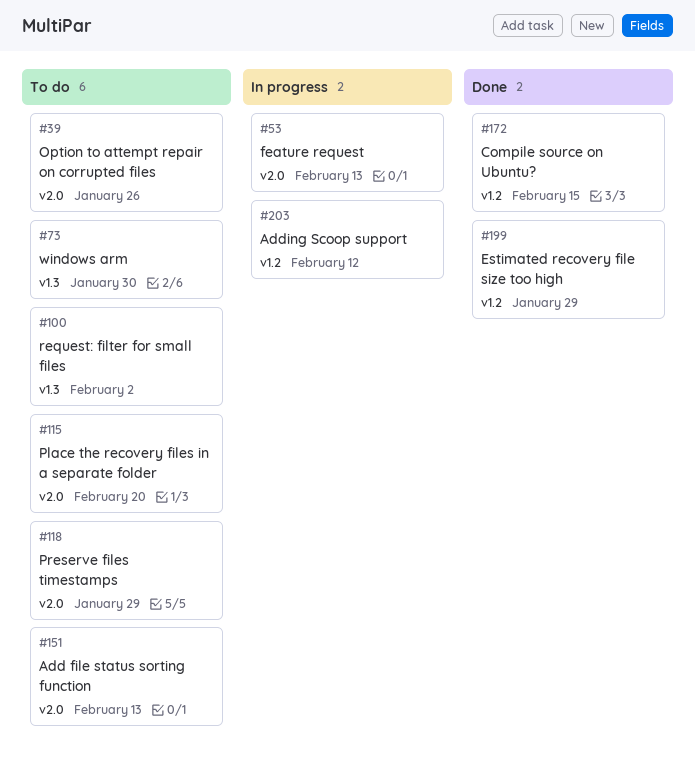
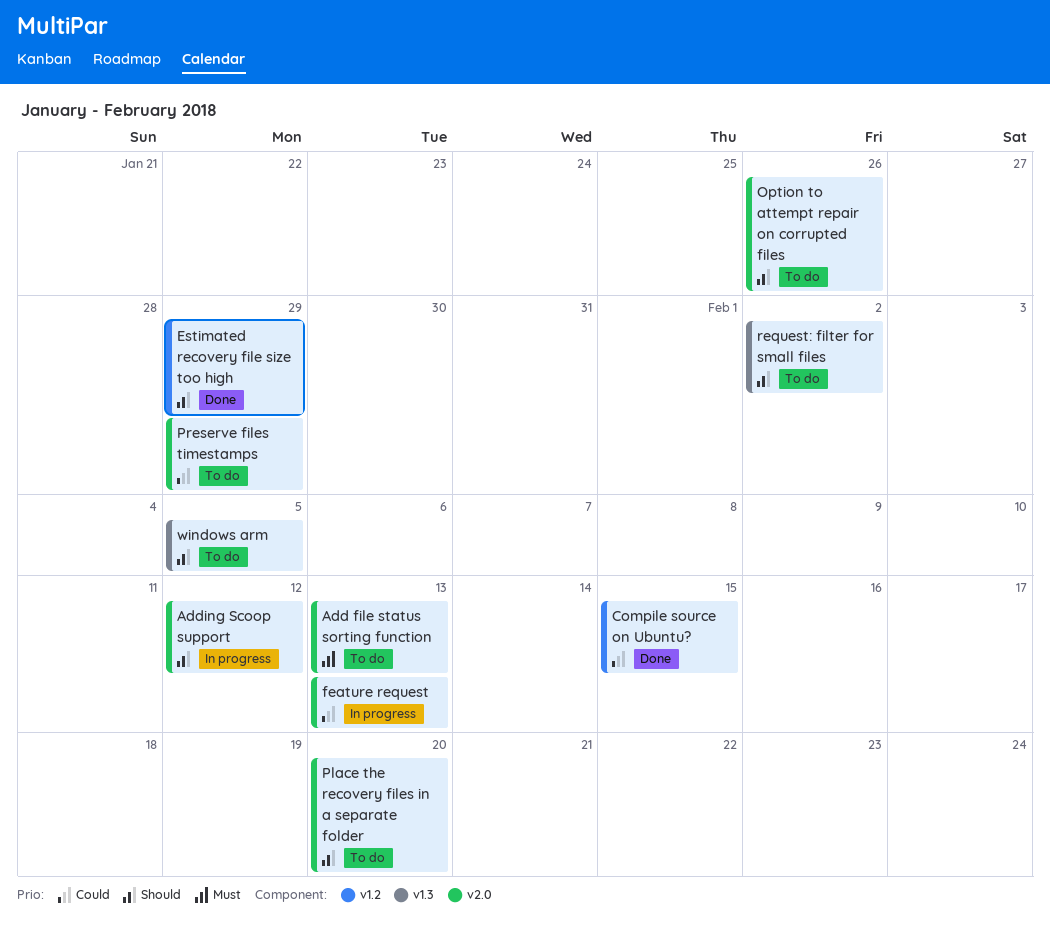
Adding Scoop support, label: v1.2 -> v2.0
windows arm, due: Jan 30 -> Feb 5

